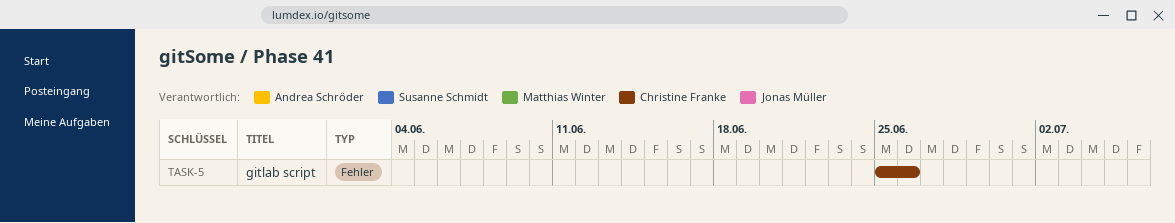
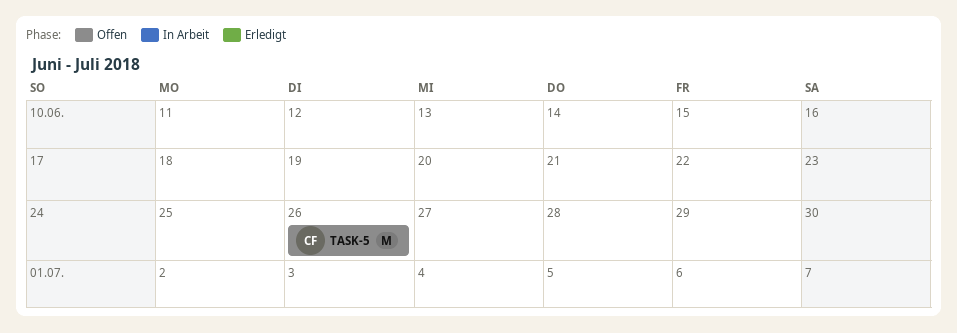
TASK-5, start: Jun 25 -> Jun 26

